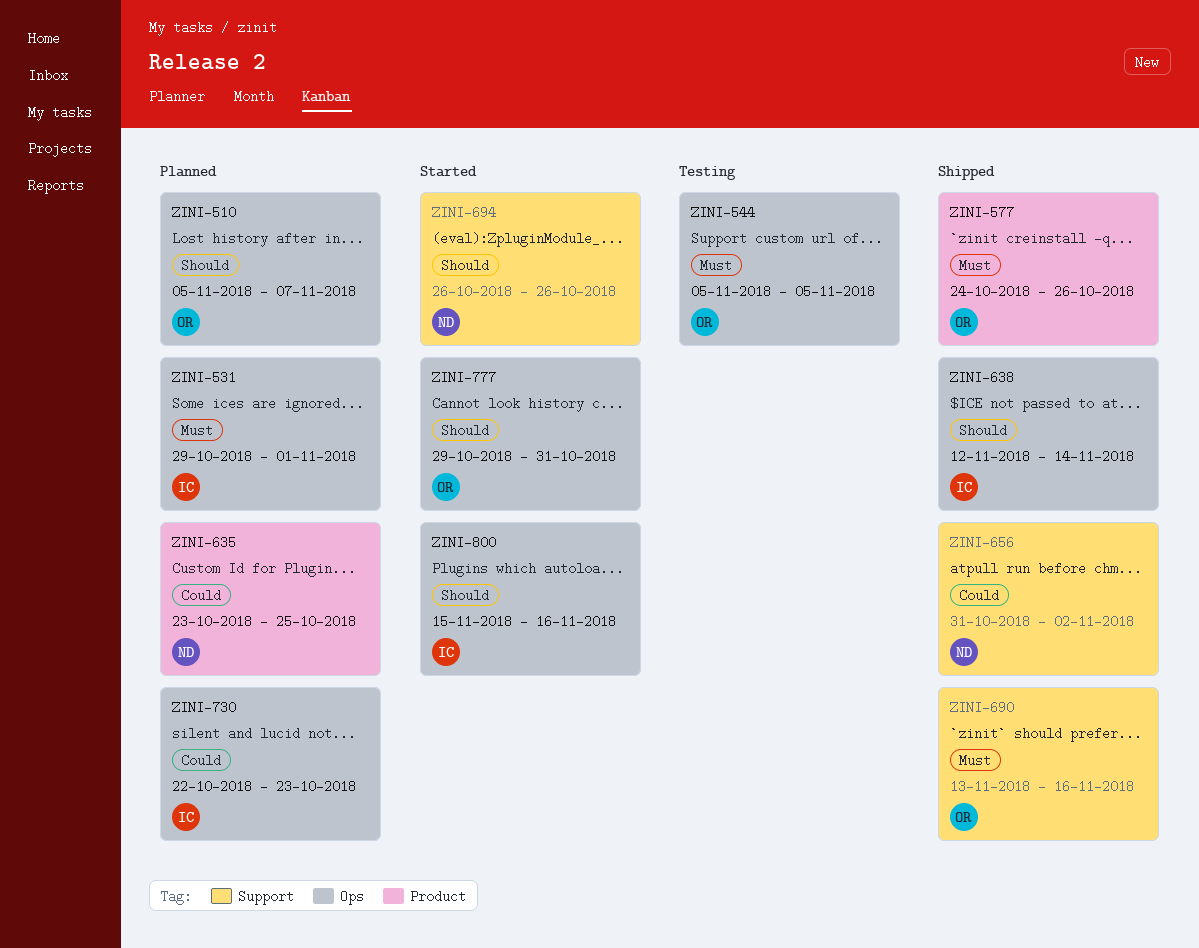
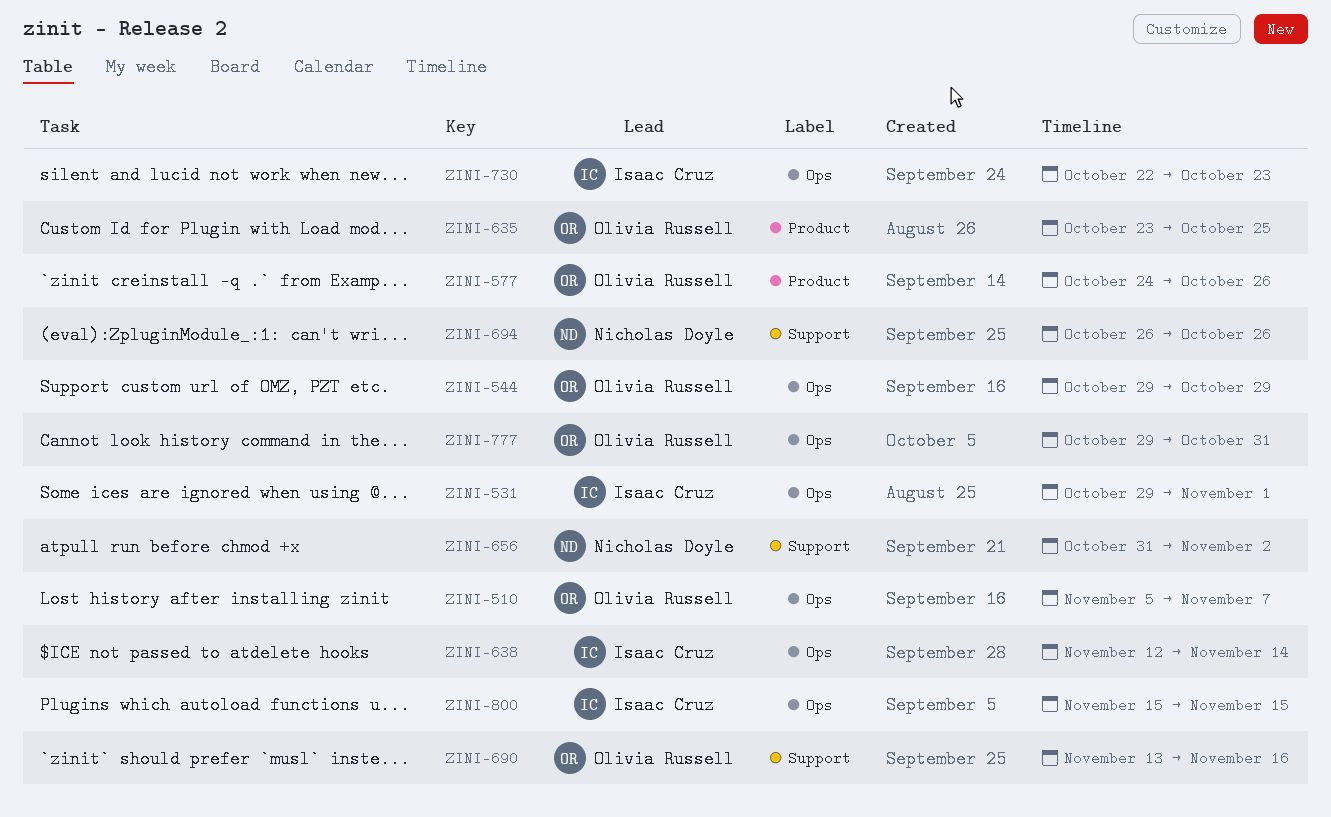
ZINI-544, start: Nov 5 -> Oct 29
ZINI-544, due: Nov 5 -> Oct 29
ZINI-635, owner: Nicholas Doyle -> Olivia Russell
ZINI-800, due: Nov 16 -> Nov 15

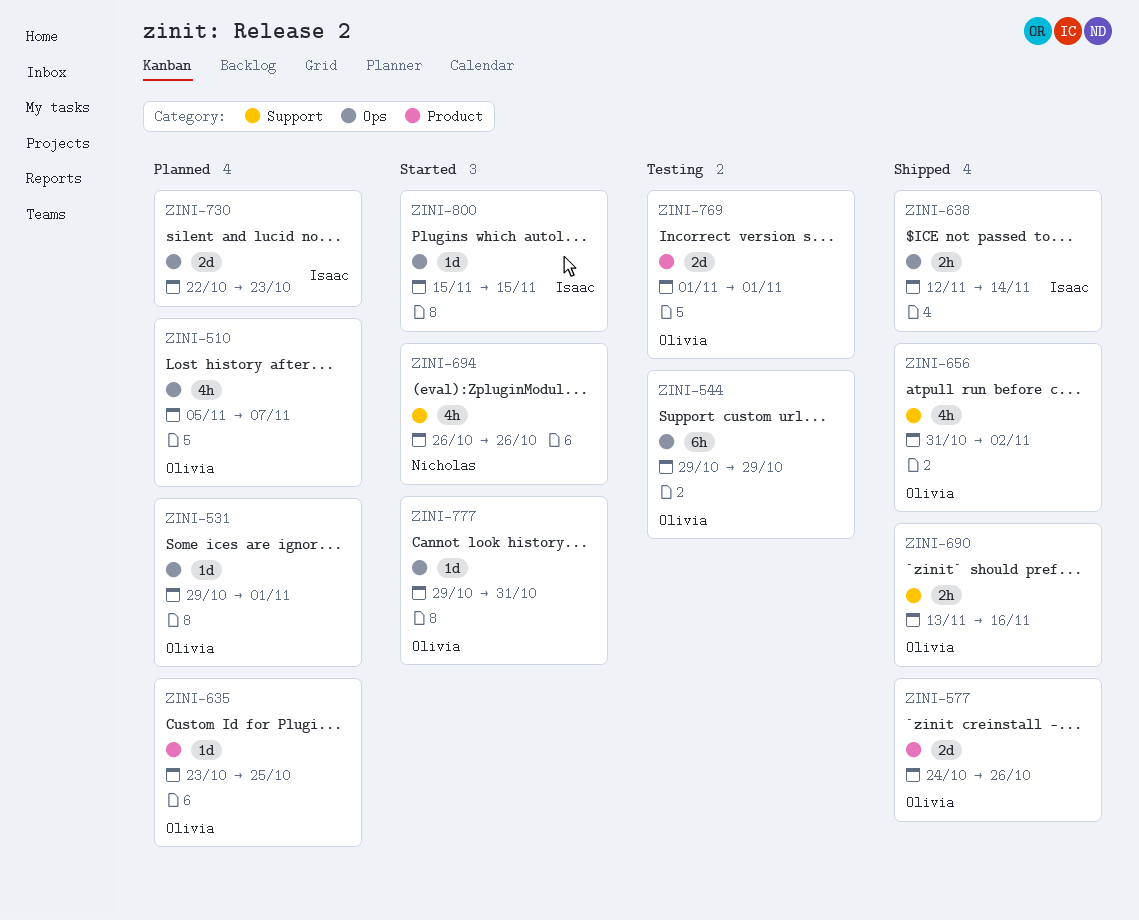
ZINI-531, owner: Isaac Cruz -> Olivia Russell
ZINI-656, owner: Nicholas Doyle -> Olivia Russell
ZINI-769: none -> present

